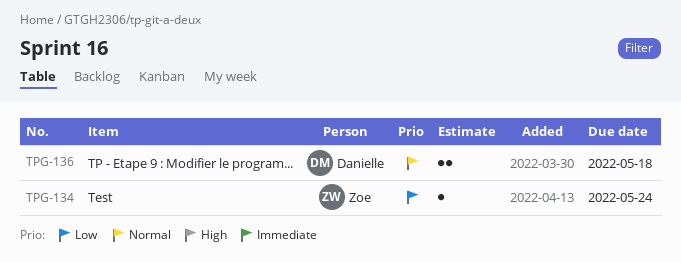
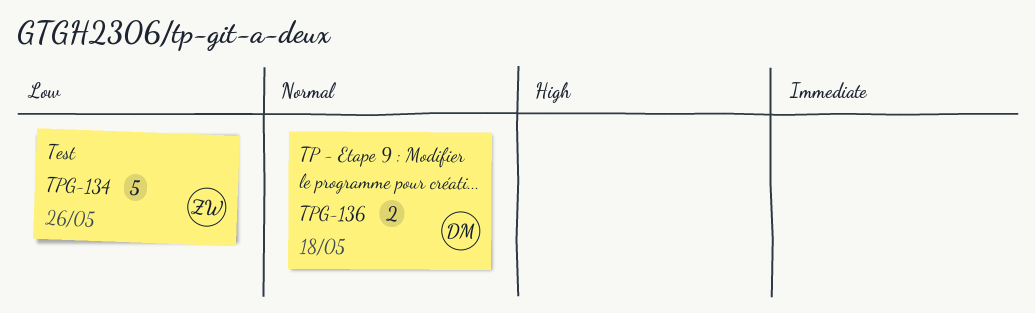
TPG-134, estimate: 1 -> 5
TPG-134, due: May 24 -> May 26

